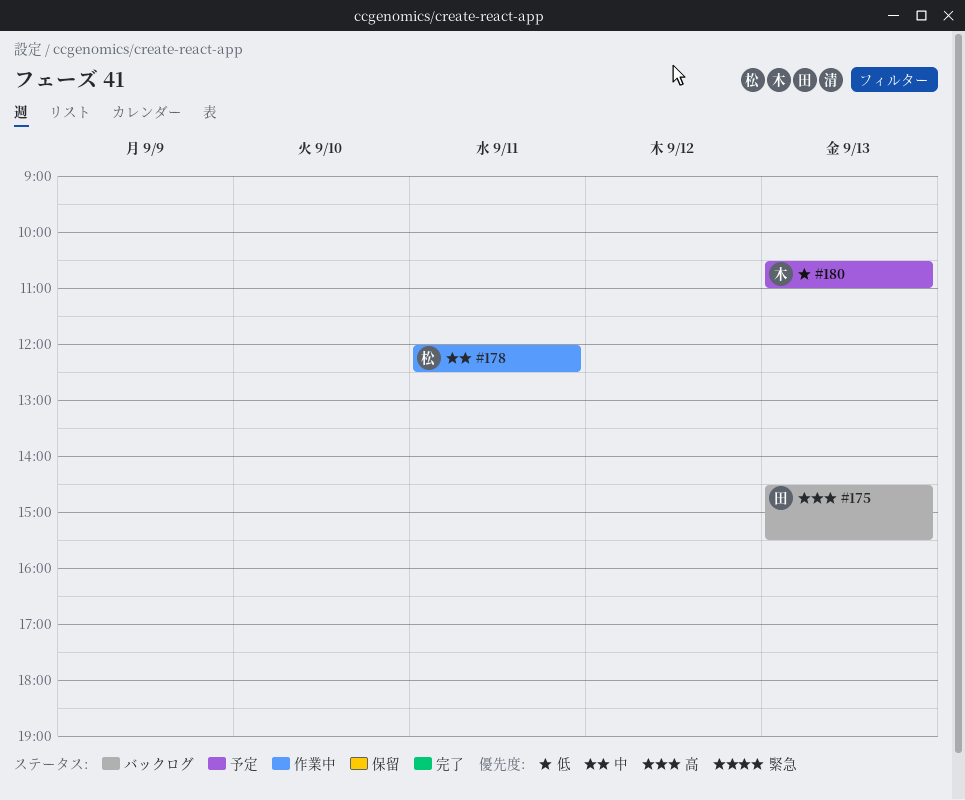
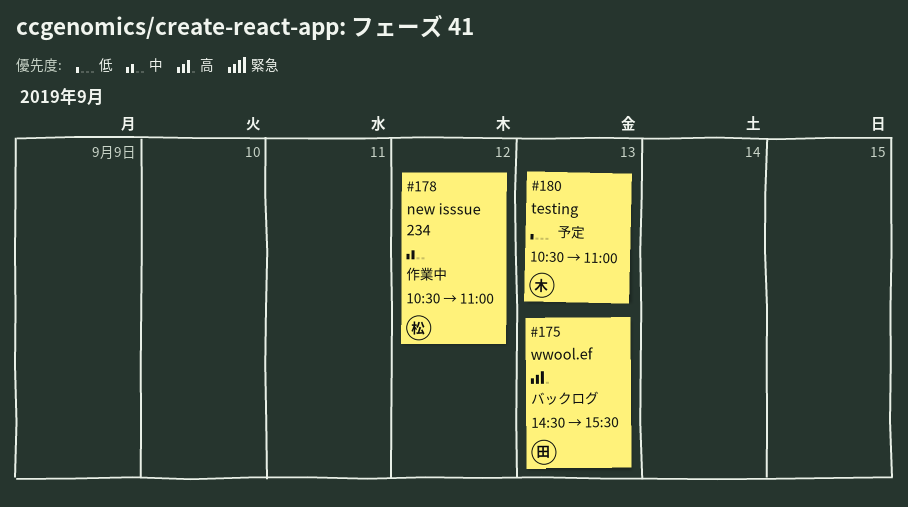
#178, day: Sep 11 -> Sep 12
#178, begins: 12:00 -> 10:30
#178, ends: 12:30 -> 11:00

